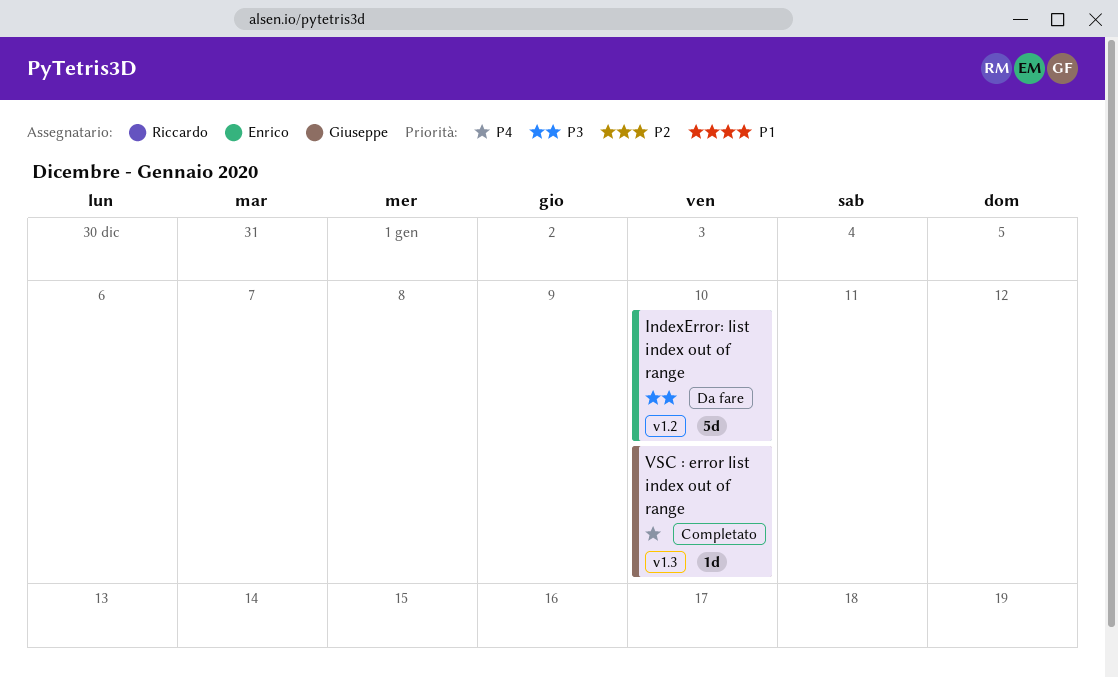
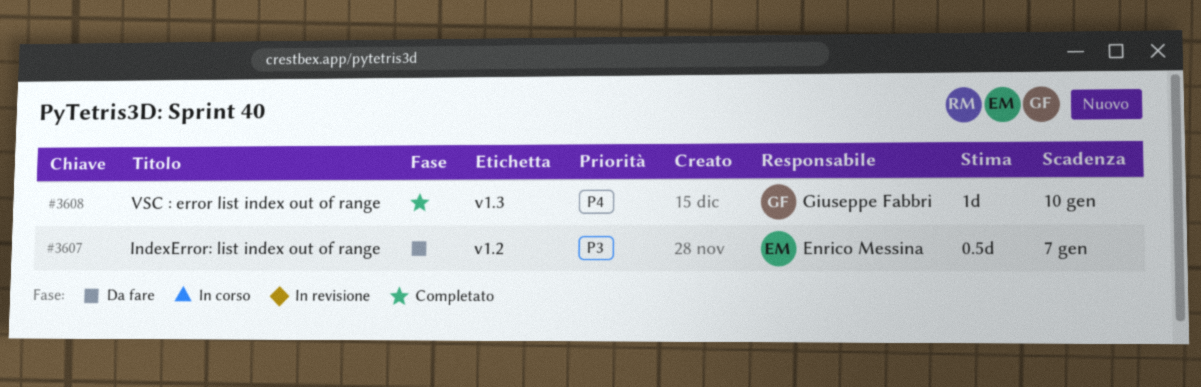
IndexError: list index out of range, estimate: 5d -> 0.5d
IndexError: list index out of range, due: Jan 10 -> Jan 7

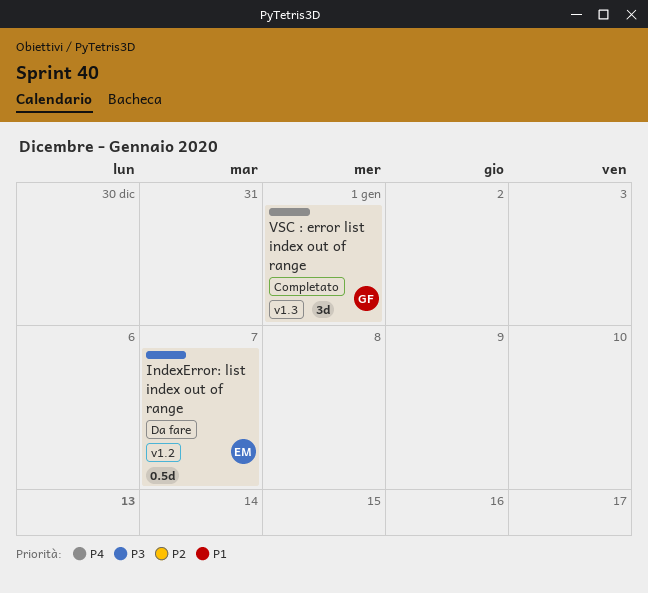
VSC : error list index out of range, estimate: 1d -> 3d
VSC : error list index out of range, due: Jan 10 -> Jan 1

